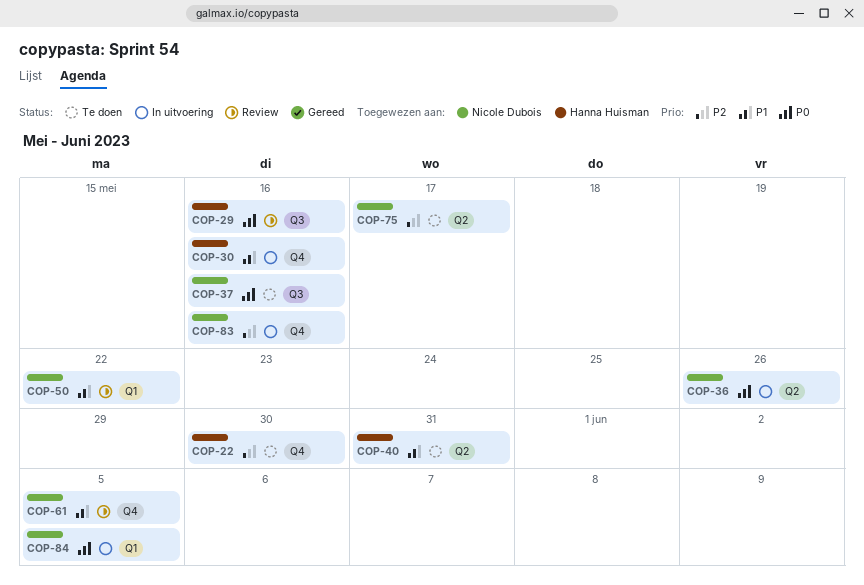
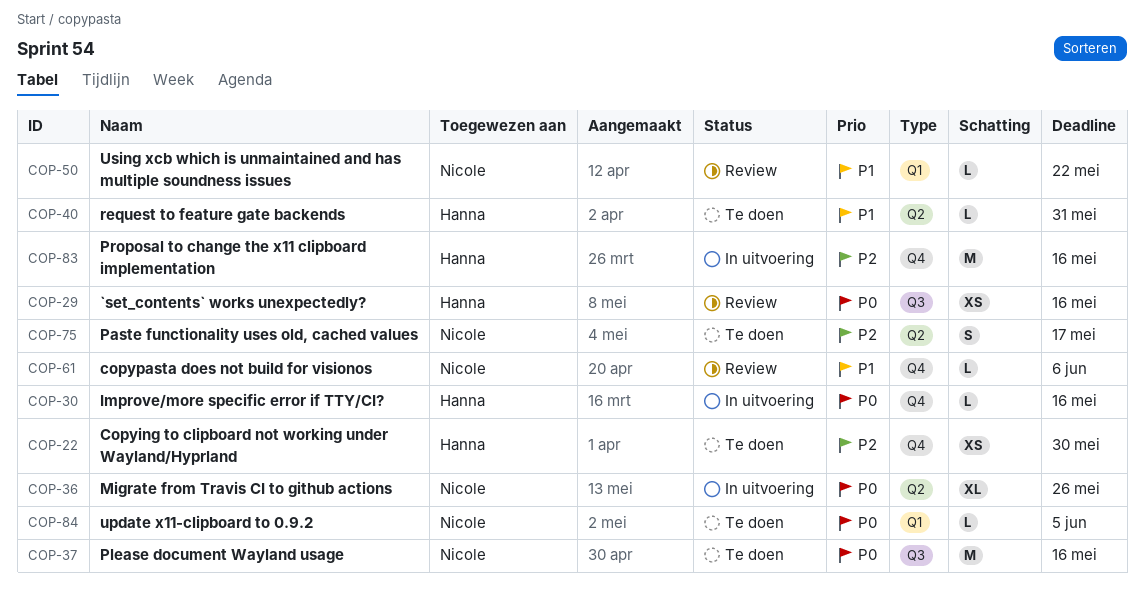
COP-30, priority: P1 -> P0
COP-61, due: Jun 5 -> Jun 6
COP-83, owner: Nicole Dubois -> Hanna Huisman
COP-84, status: In uitvoering -> Te doen

